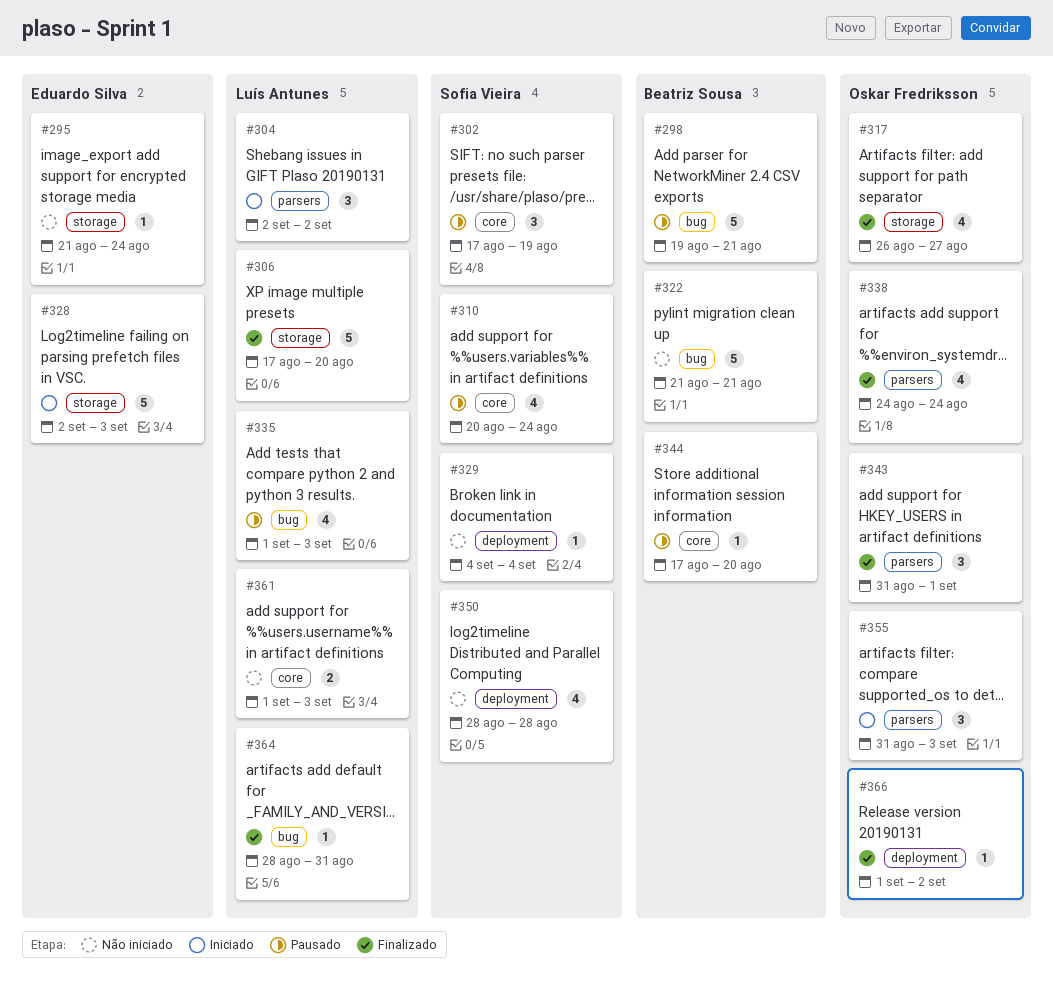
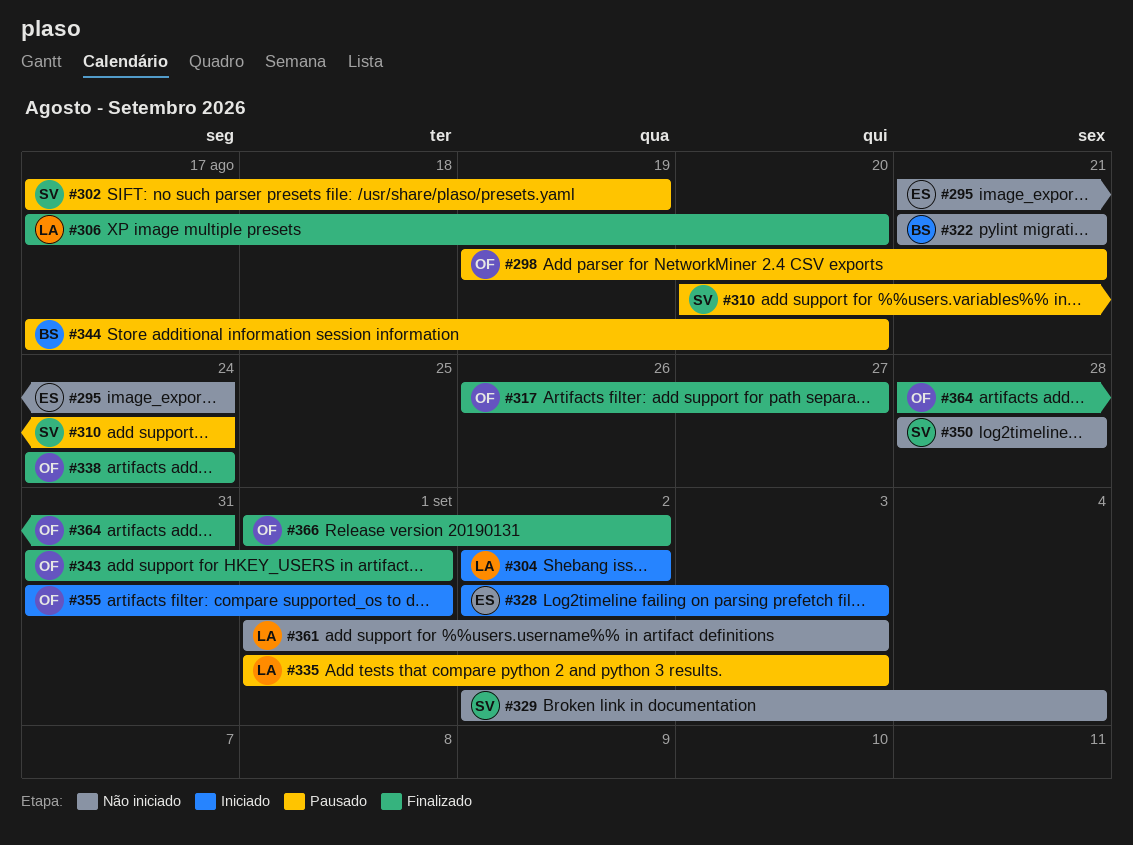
#298, owner: Beatriz Sousa -> Oskar Fredriksson
#329, start: Sep 4 -> Sep 2
#355, due: Sep 3 -> Sep 1
#364, owner: Luís Antunes -> Oskar Fredriksson

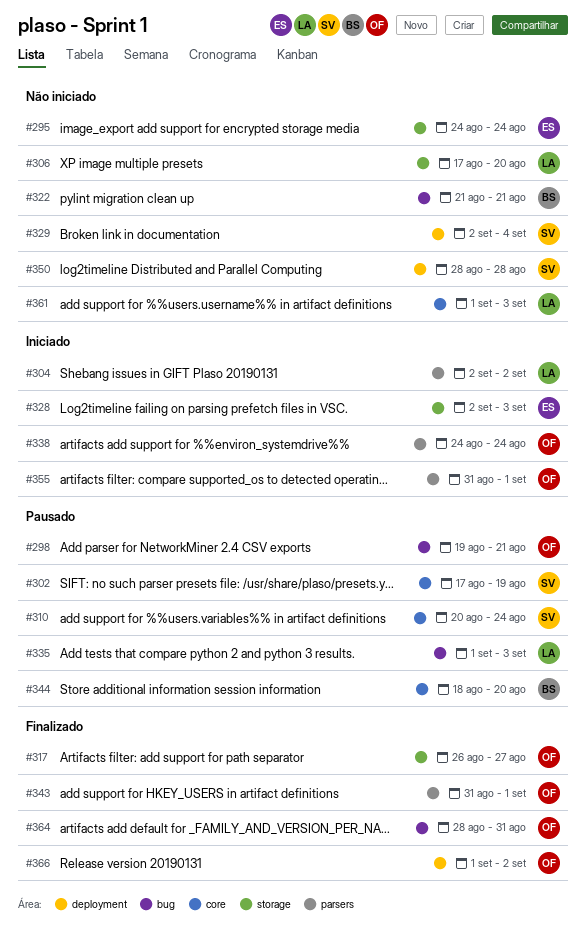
#295, start: Aug 21 -> Aug 24
#306, status: Finalizado -> Não iniciado
#338, status: Finalizado -> Iniciado
#344, start: Aug 17 -> Aug 18

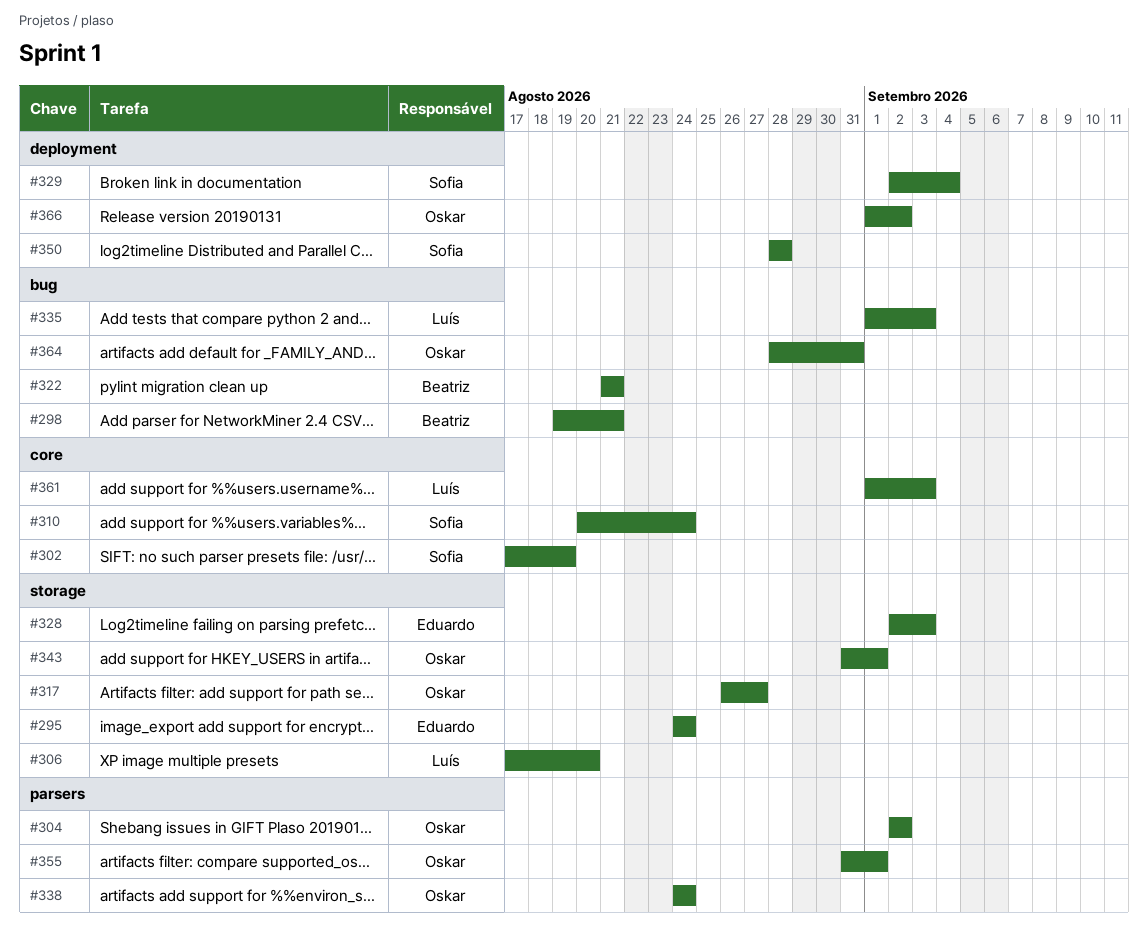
#298, owner: Oskar -> Beatriz
#304, owner: Luís -> Oskar
#343, label: parsers -> storage
#344: present -> none

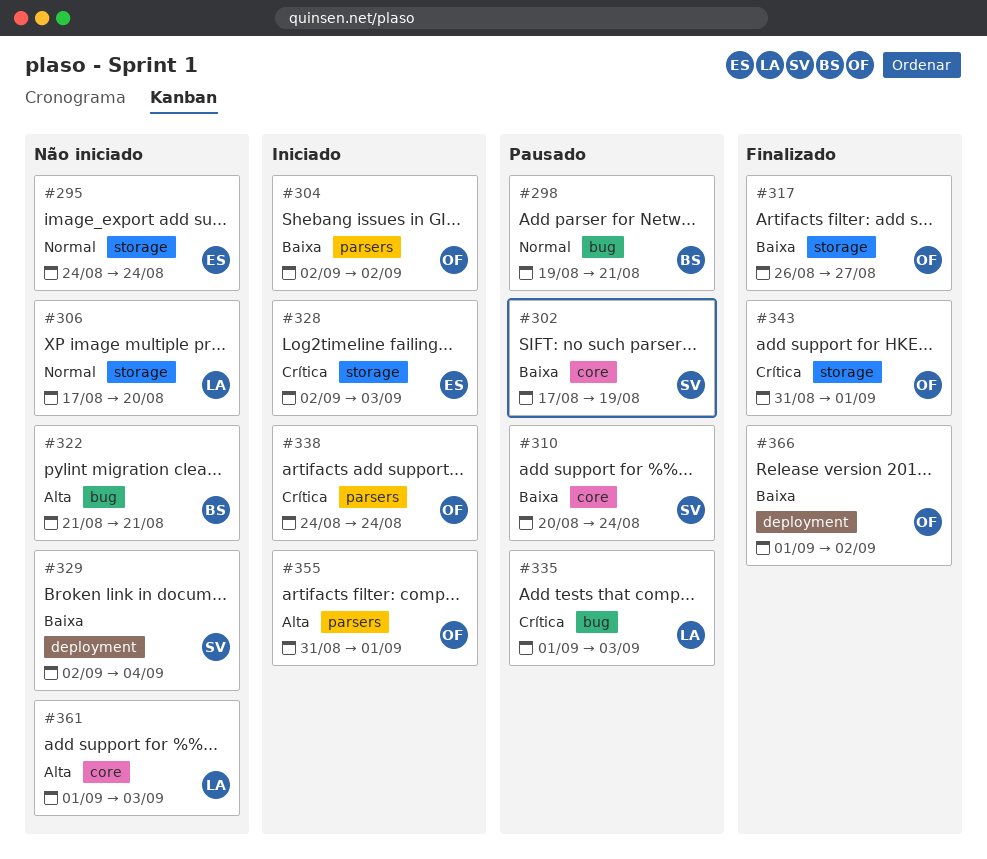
#350: present -> none
#364: present -> none

